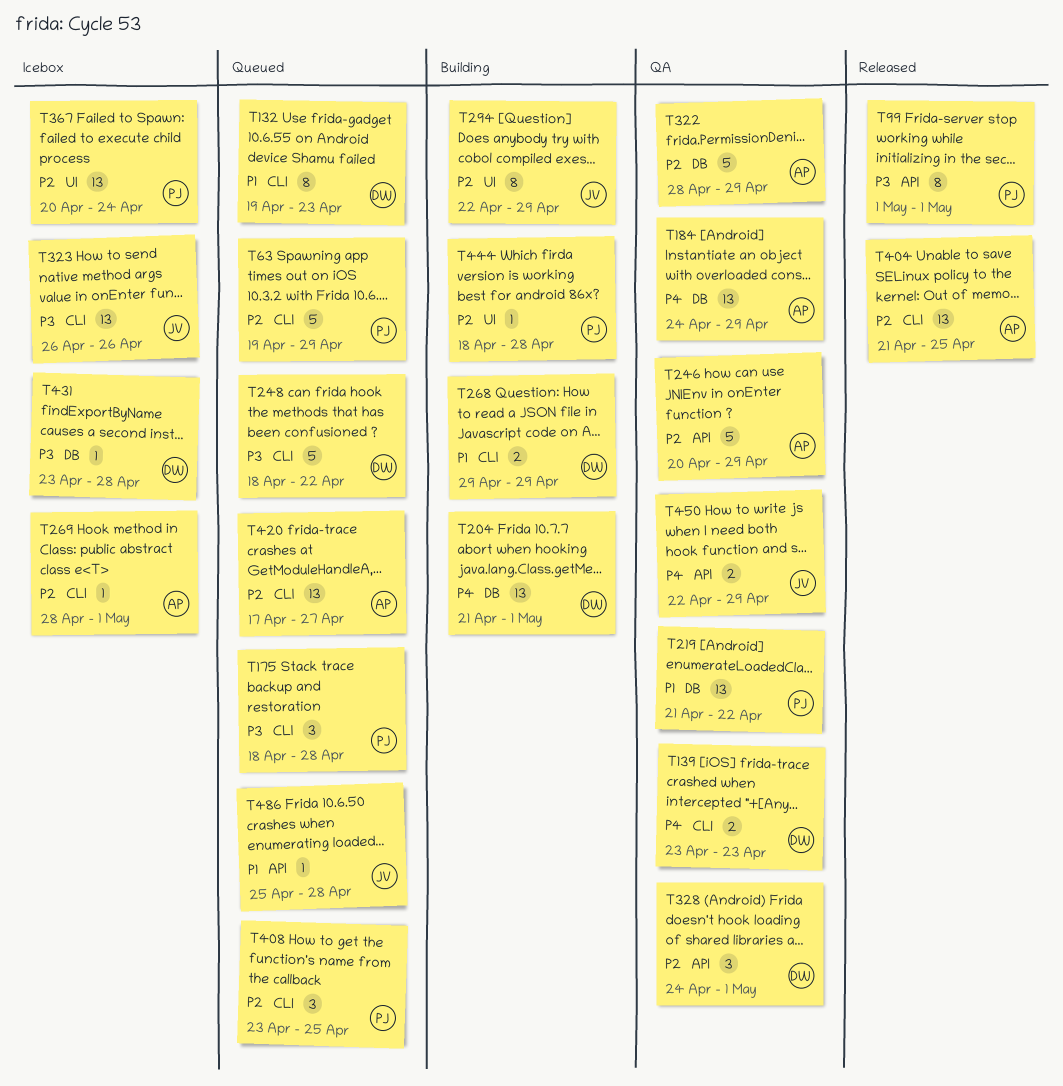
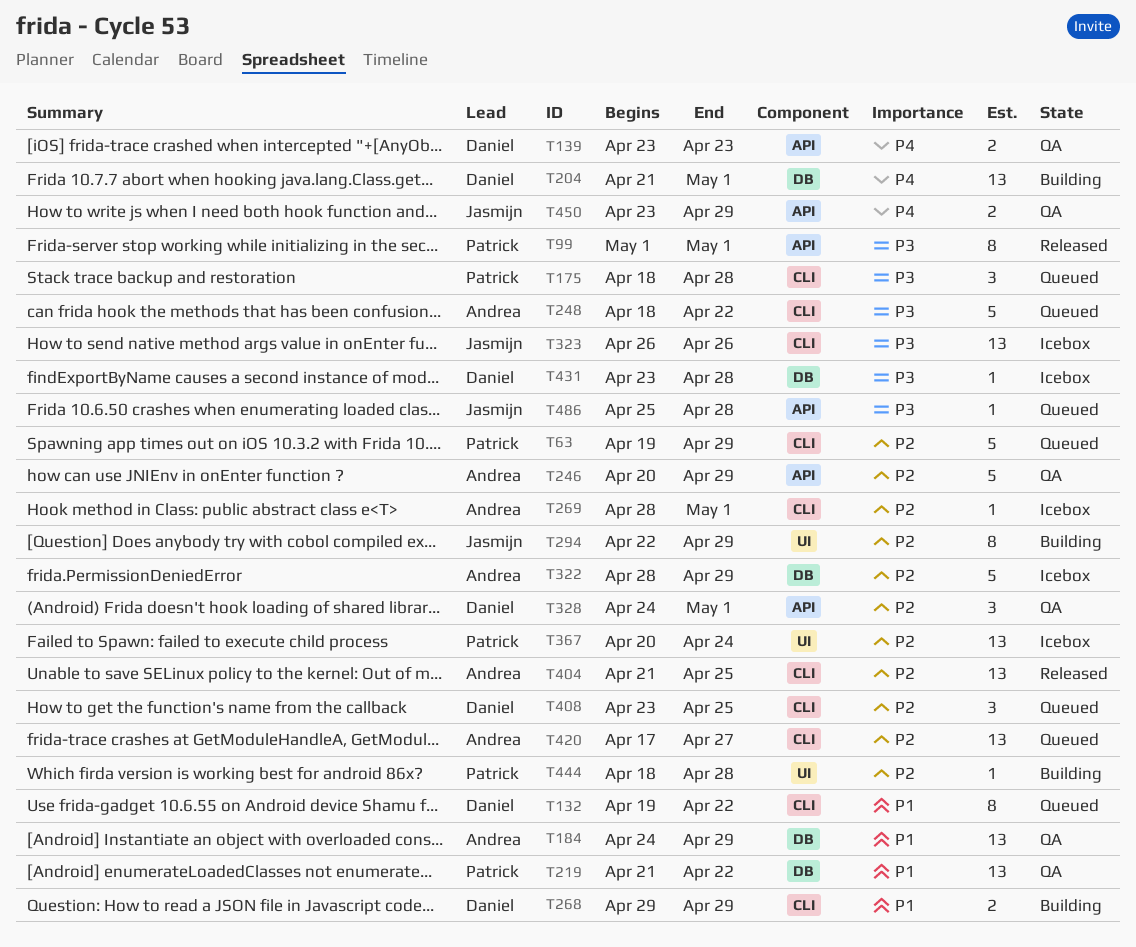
T132, due: Apr 23 -> Apr 22
T139, label: CLI -> API
T184, priority: P4 -> P1
T248, owner: Daniel -> Andrea
T322, status: QA -> Icebox
T408, owner: Patrick -> Daniel
T450, start: Apr 22 -> Apr 23
T486, priority: P1 -> P3

